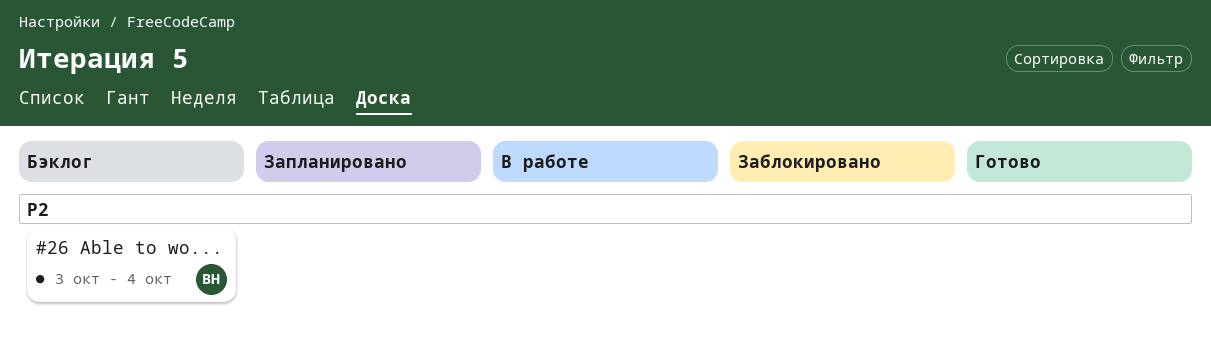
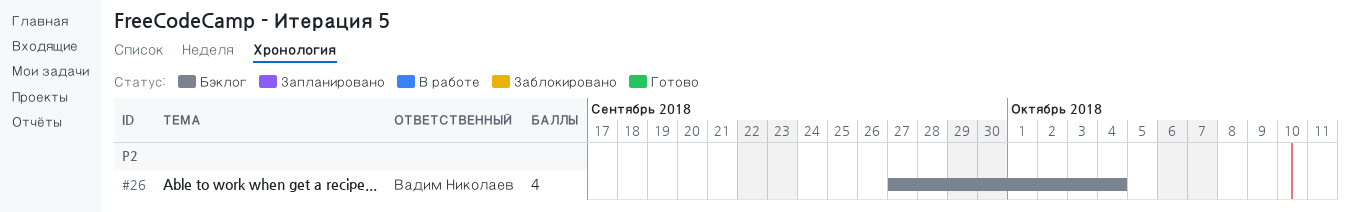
#26, estimate: 1 -> 4
#26, start: Oct 3 -> Sep 27

